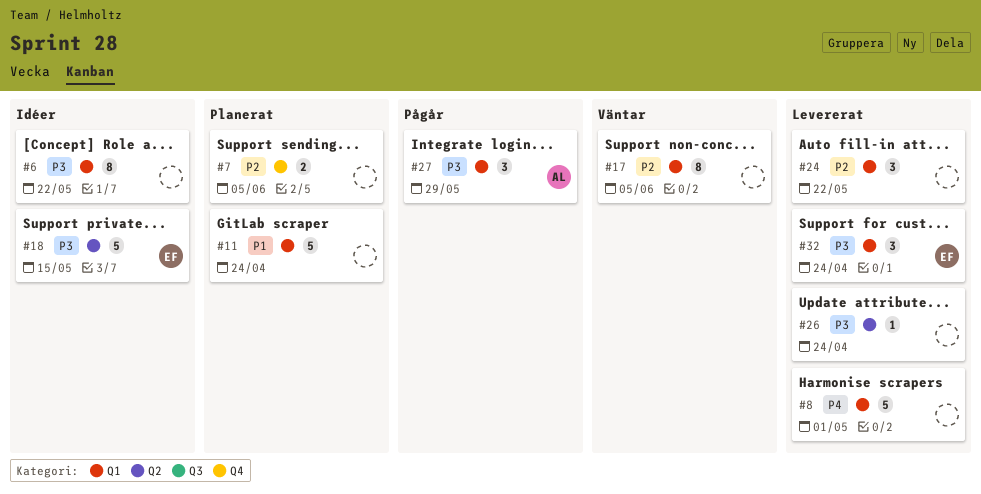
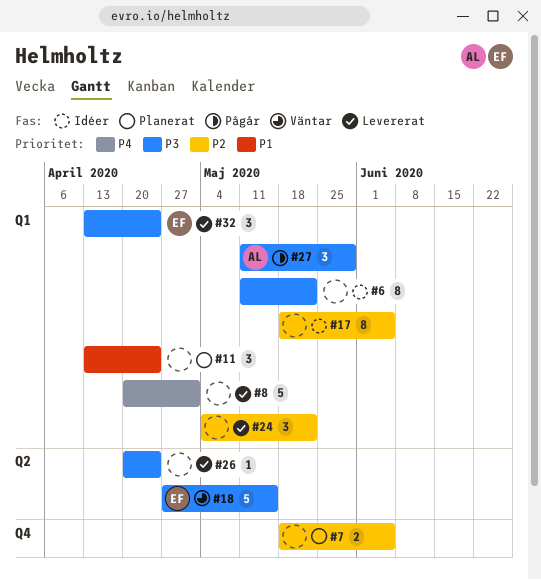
#11, estimate: 5 -> 3
#17, status: Väntar -> Idéer
#18, status: Idéer -> Väntar

